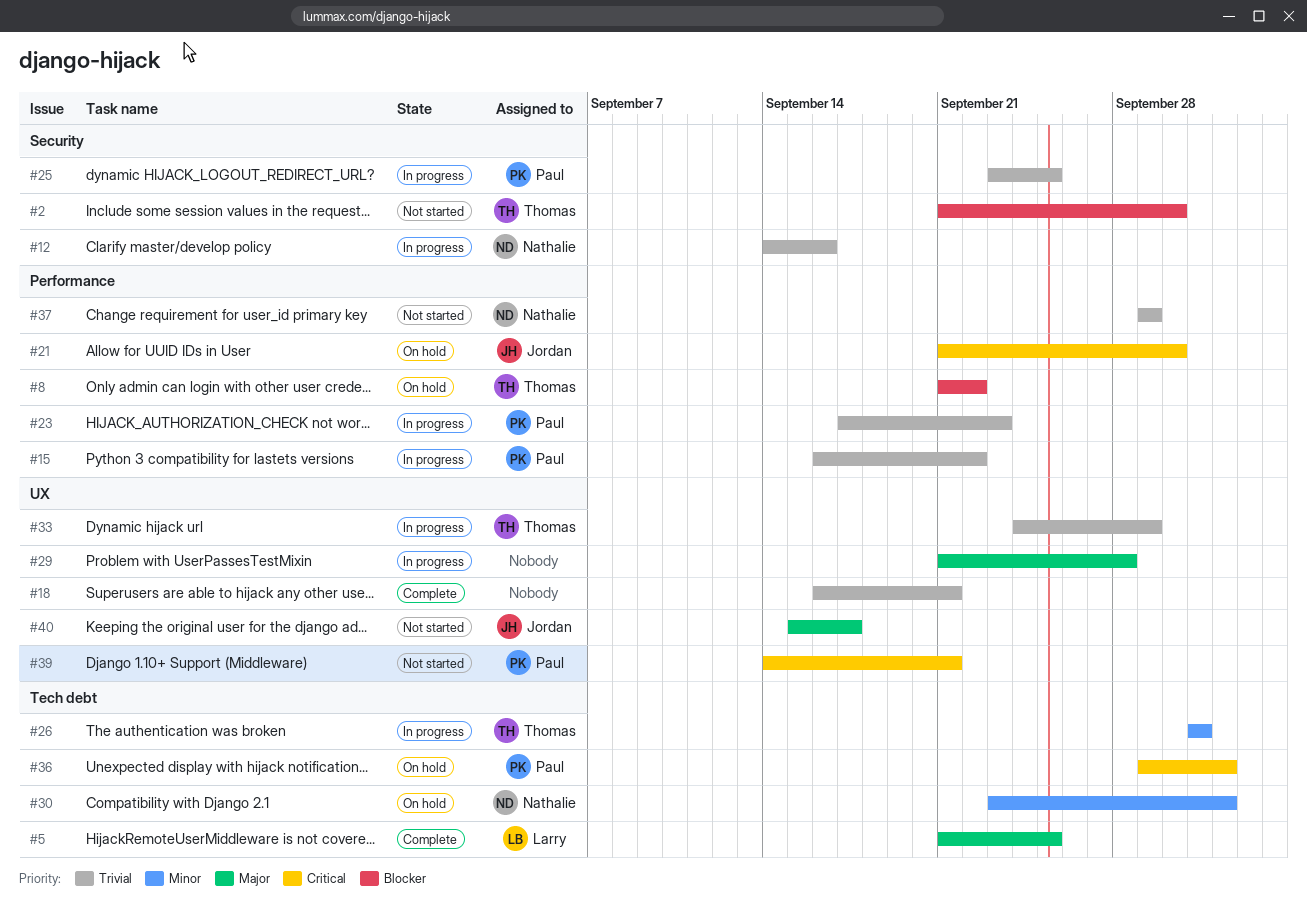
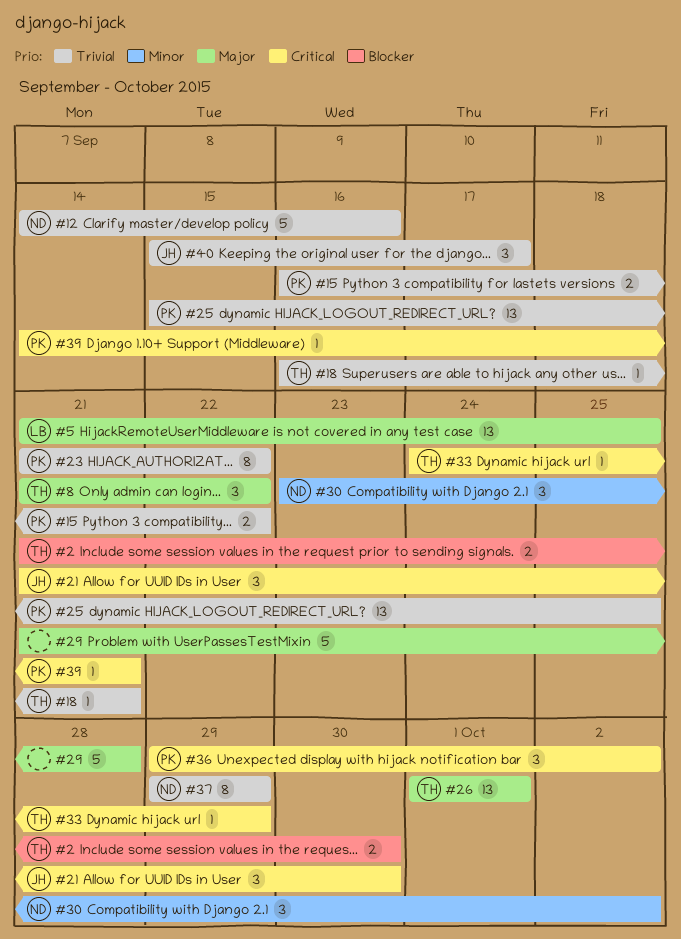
#8, priority: Blocker -> Major
#18, owner: none -> Thomas
#23, start: Sep 17 -> Sep 21
#23, due: Sep 23 -> Sep 22
#25, start: Sep 23 -> Sep 15
#26, priority: Minor -> Major
#33, priority: Trivial -> Critical
#40, priority: Major -> Trivial

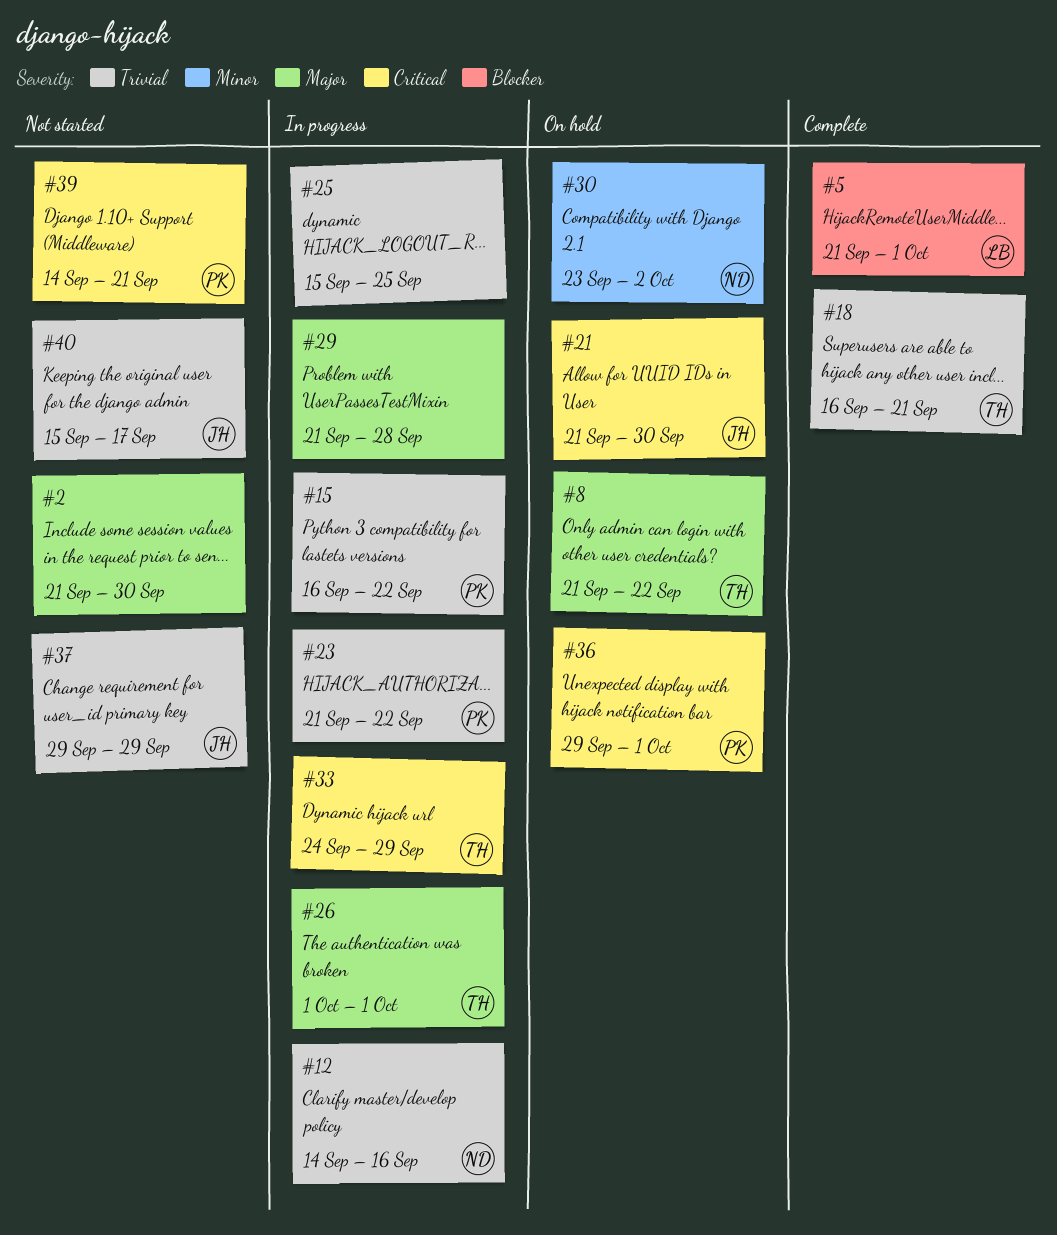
#2, owner: TH -> none
#2, priority: Blocker -> Major
#5, priority: Major -> Blocker
#5, due: Sep 25 -> Oct 1
#25, owner: PK -> none
#36, due: Oct 2 -> Oct 1
#37, owner: ND -> JH

